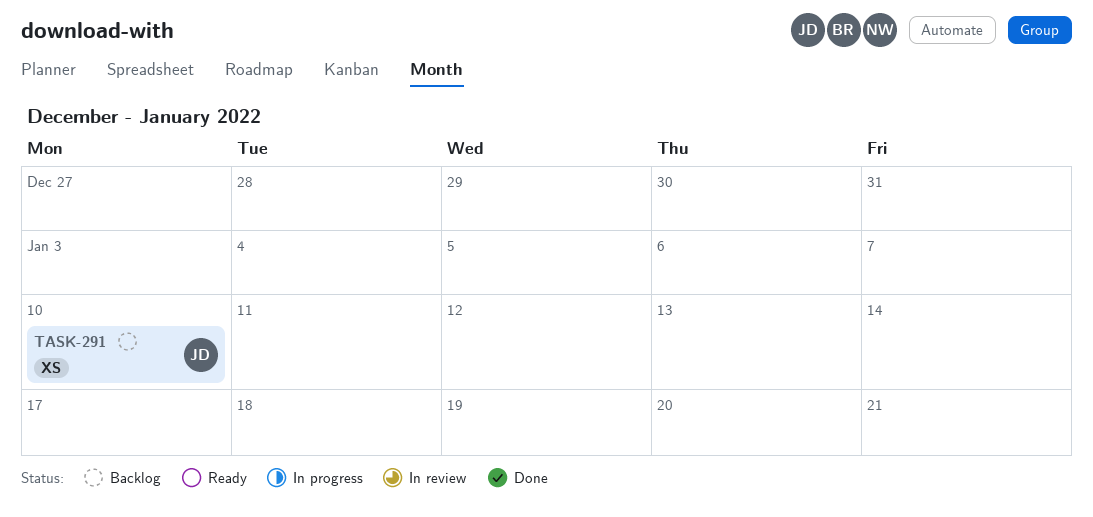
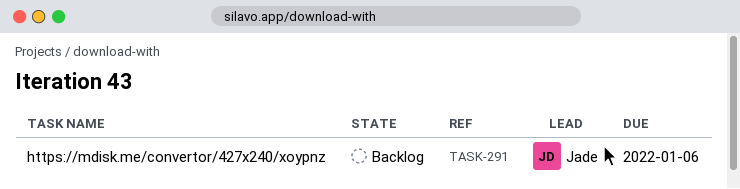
TASK-291, due: Jan 10 -> Jan 6

